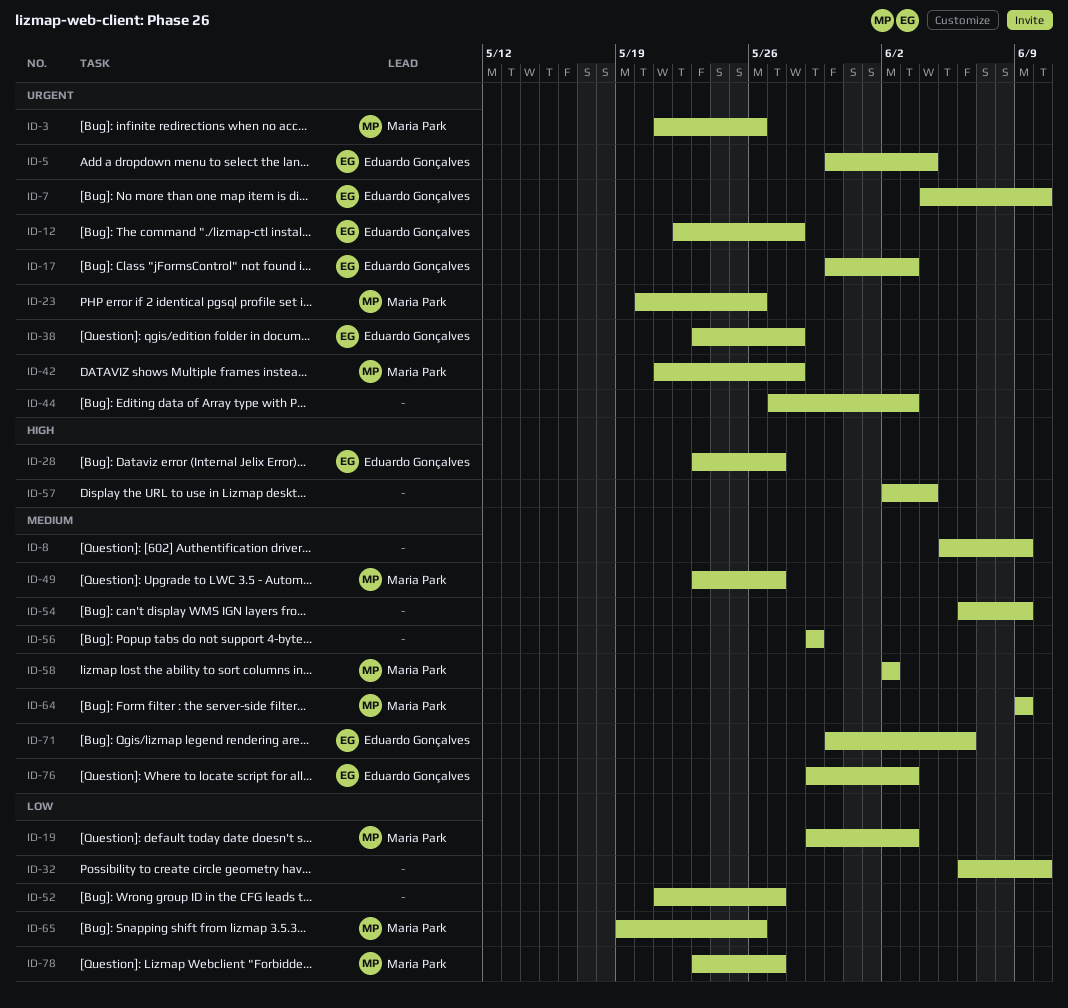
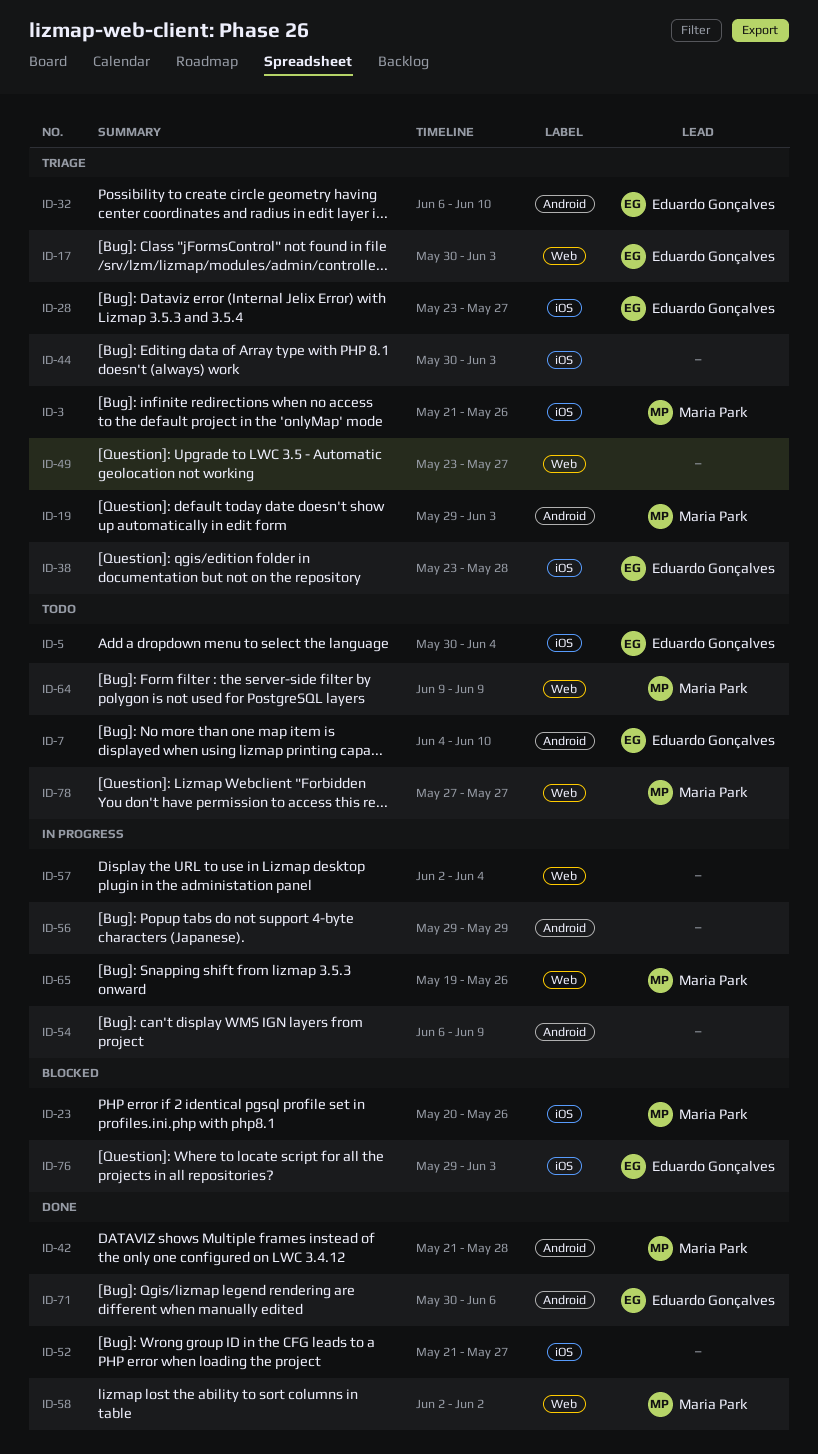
ID-8: present -> none
ID-12: present -> none
ID-32, owner: none -> Eduardo Gonçalves
ID-44, start: May 27 -> May 30
ID-49, owner: Maria Park -> none
ID-78, start: May 23 -> May 27

